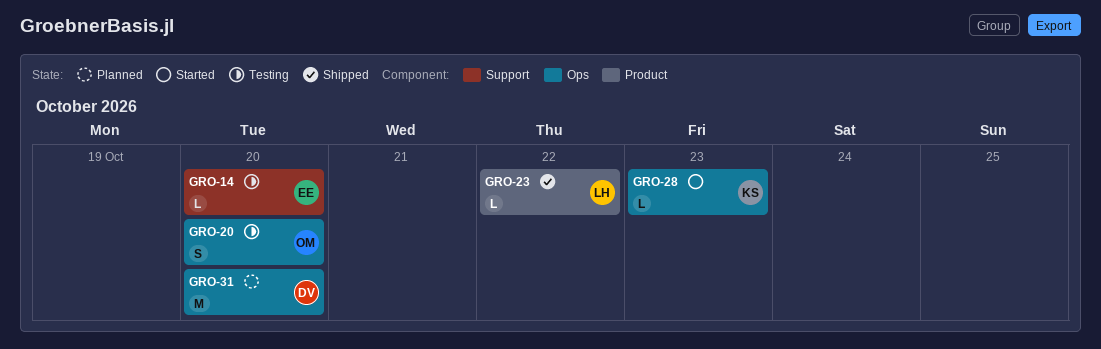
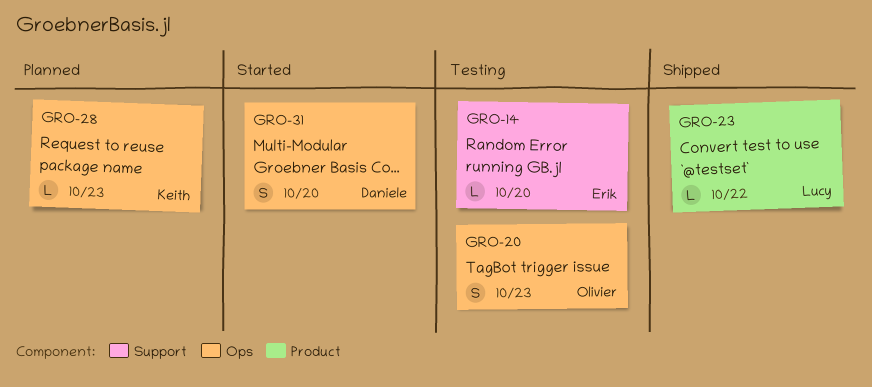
GRO-20, due: Oct 20 -> Oct 23
GRO-28, status: Started -> Planned
GRO-31, status: Planned -> Started
GRO-31, estimate: M -> S

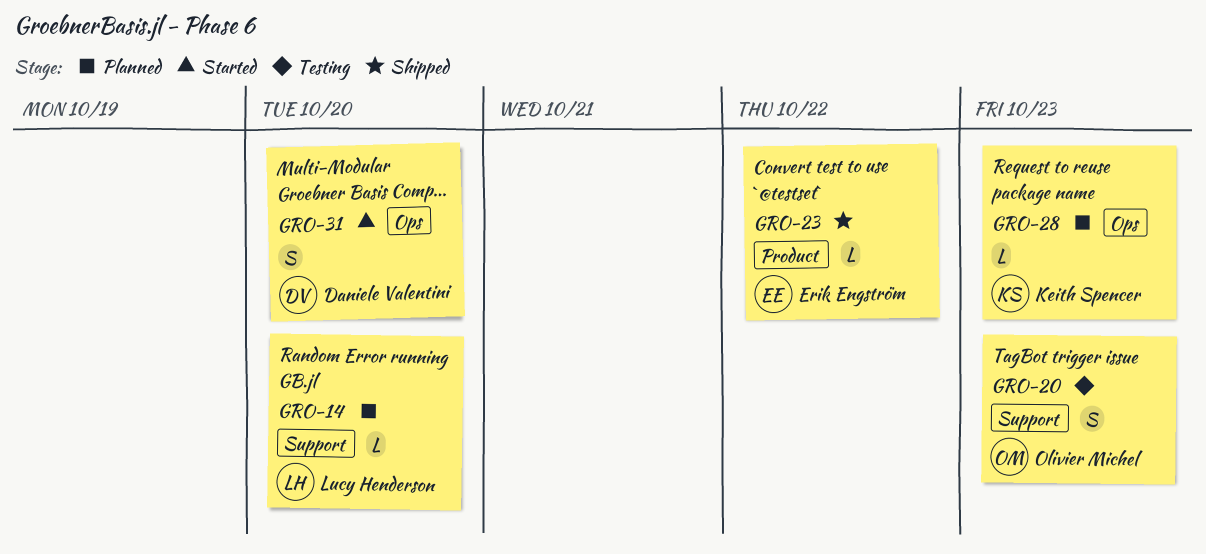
GRO-14, status: Testing -> Planned
GRO-14, owner: Erik Engström -> Lucy Henderson
GRO-20, label: Ops -> Support
GRO-23, owner: Lucy Henderson -> Erik Engström

